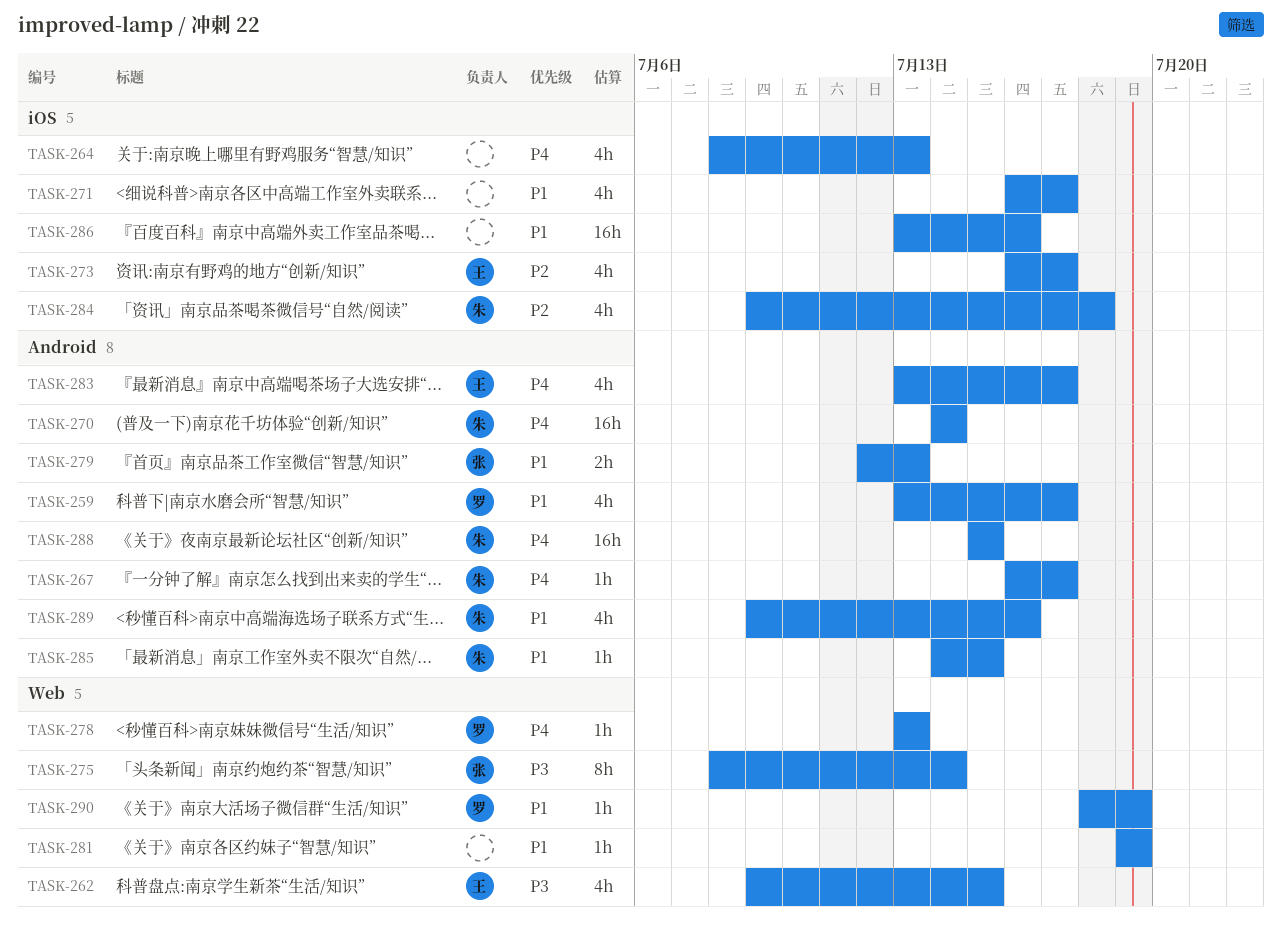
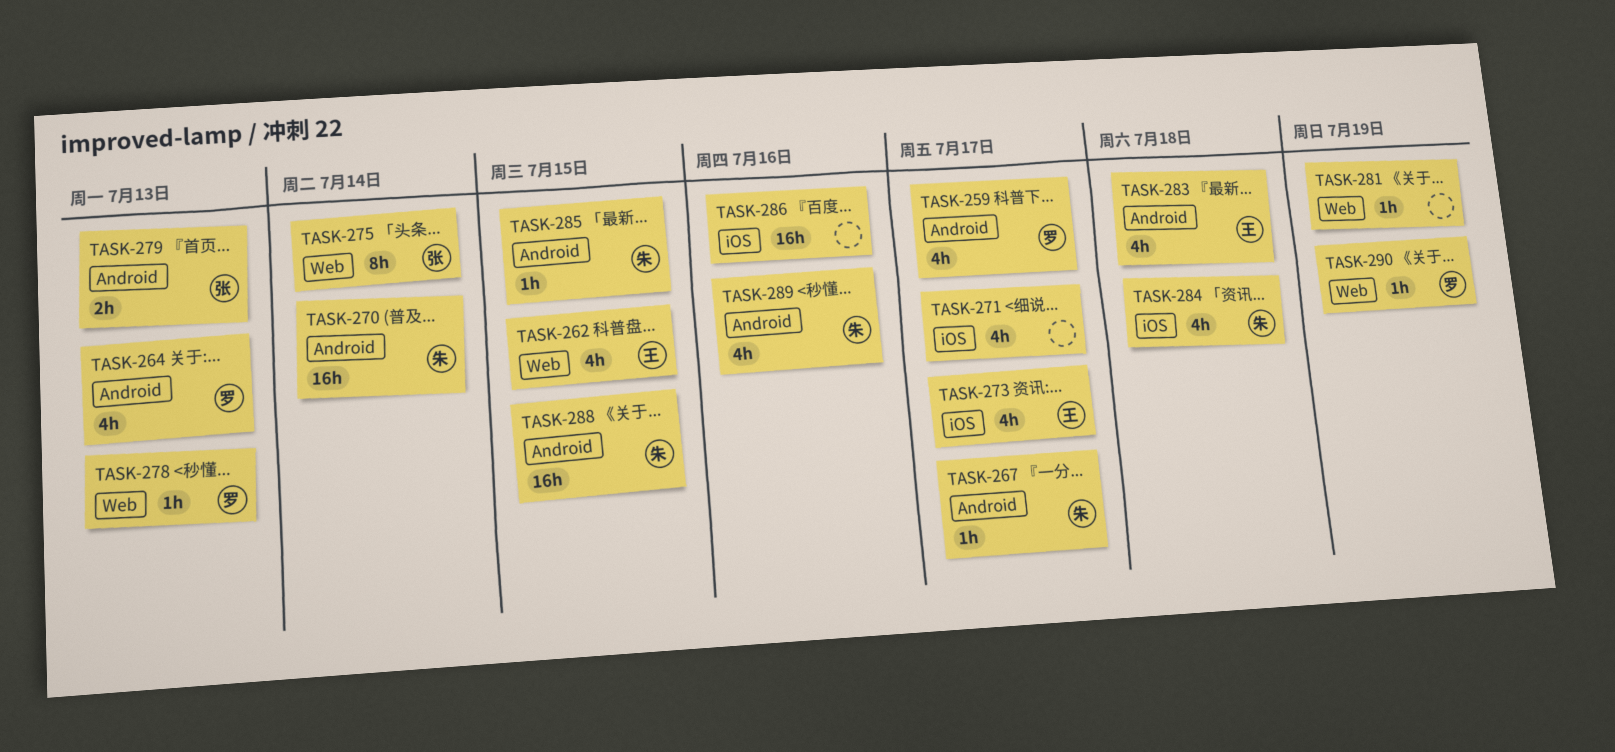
TASK-264, owner: none -> 罗
TASK-264, label: iOS -> Android
TASK-283, due: Jul 17 -> Jul 18

